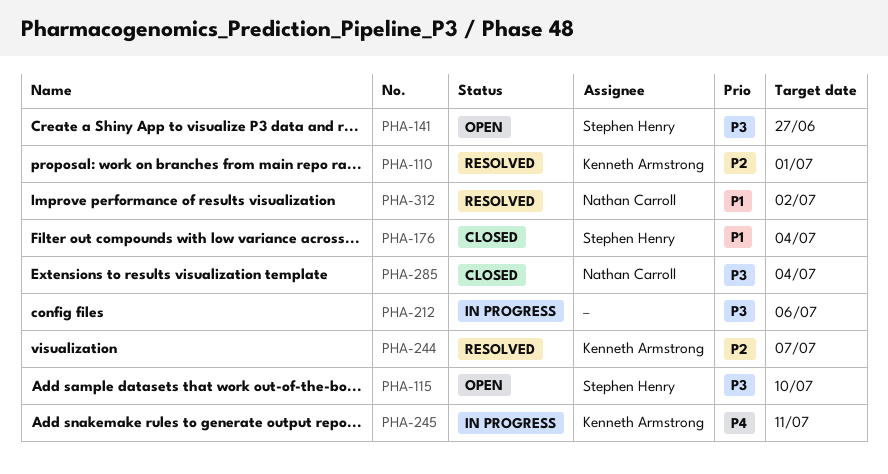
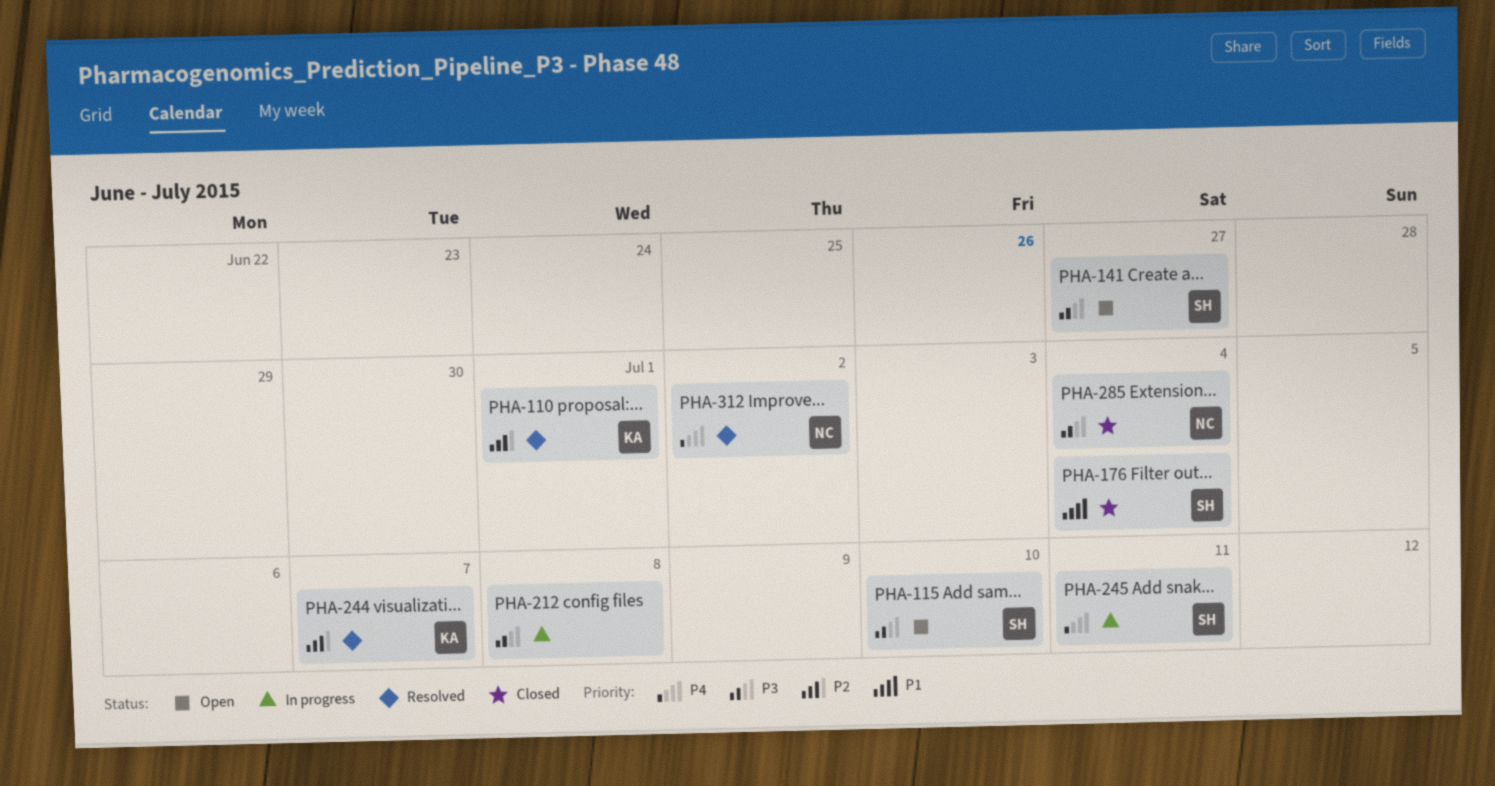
PHA-212, due: Jul 6 -> Jul 8
PHA-245, owner: Kenneth Armstrong -> Stephen Henry
PHA-312, priority: P1 -> P4

